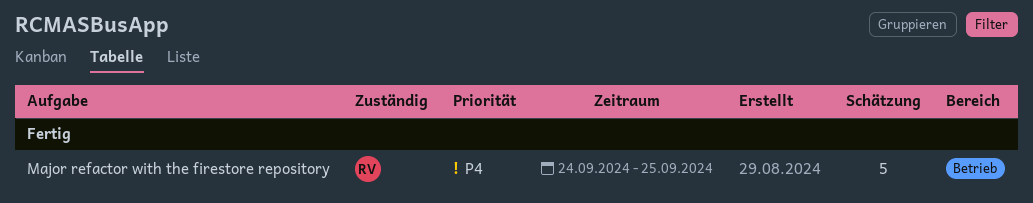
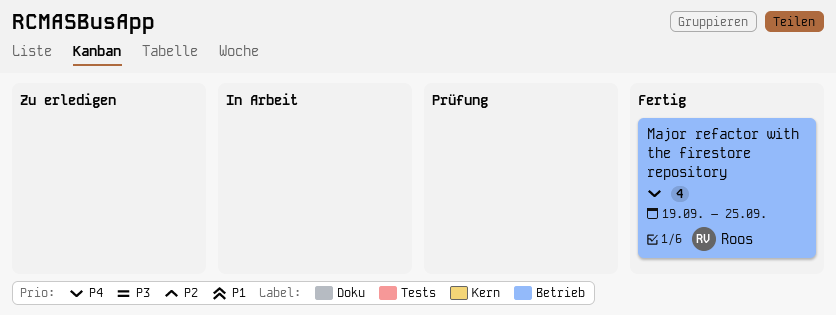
Major refactor with the firestore repository, estimate: 5 -> 4
Major refactor with the firestore repository, start: Sep 24 -> Sep 19

